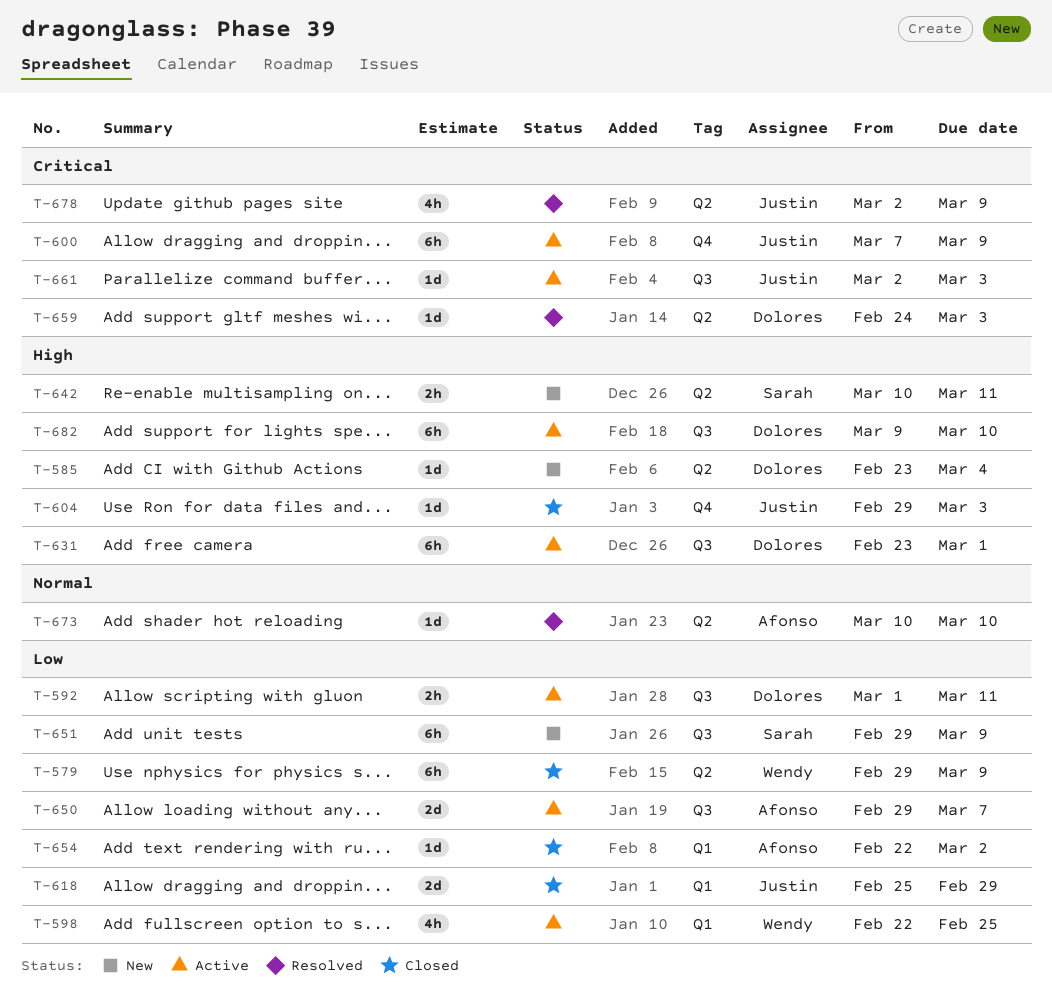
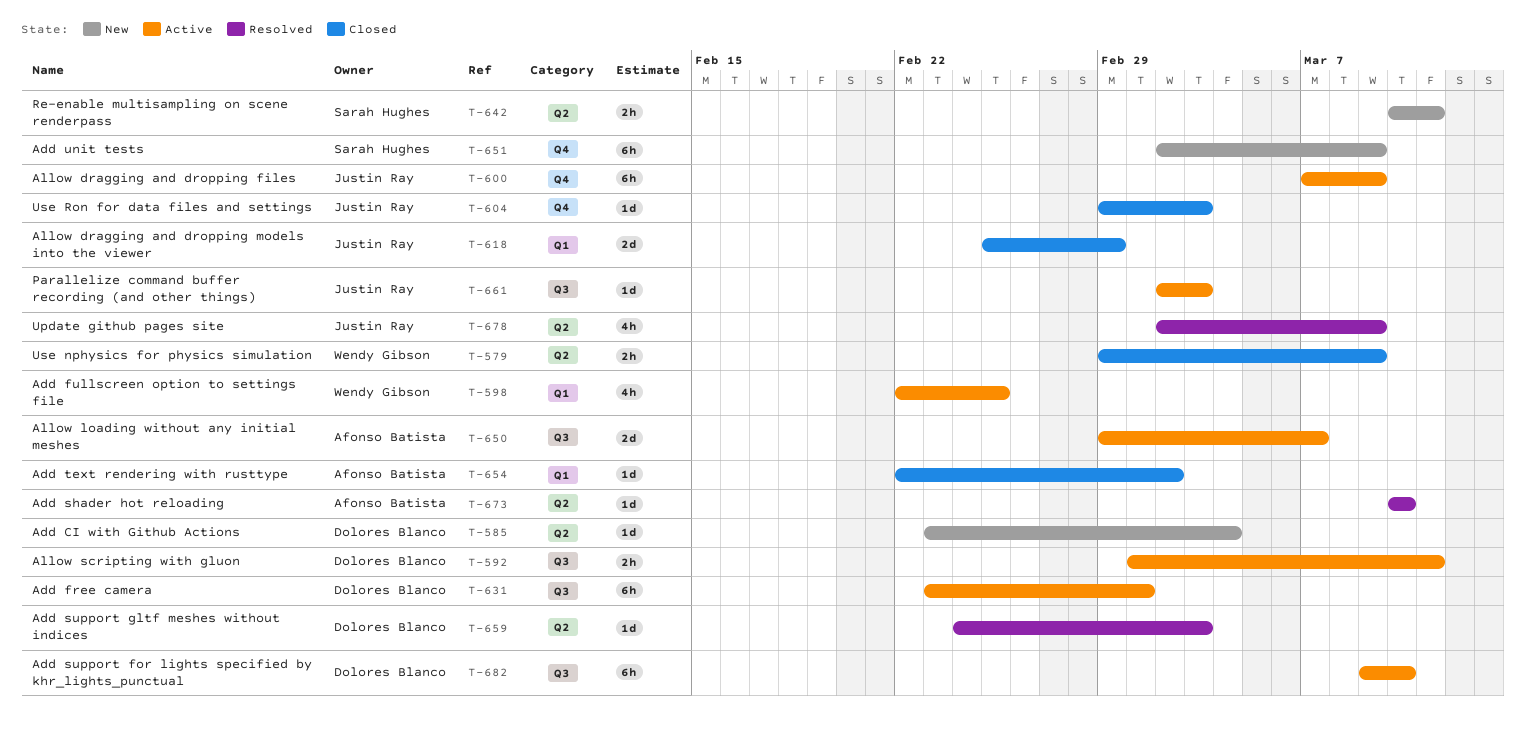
T-579, estimate: 6h -> 2h
T-651, label: Q3 -> Q4
T-651, start: Feb 29 -> Mar 2

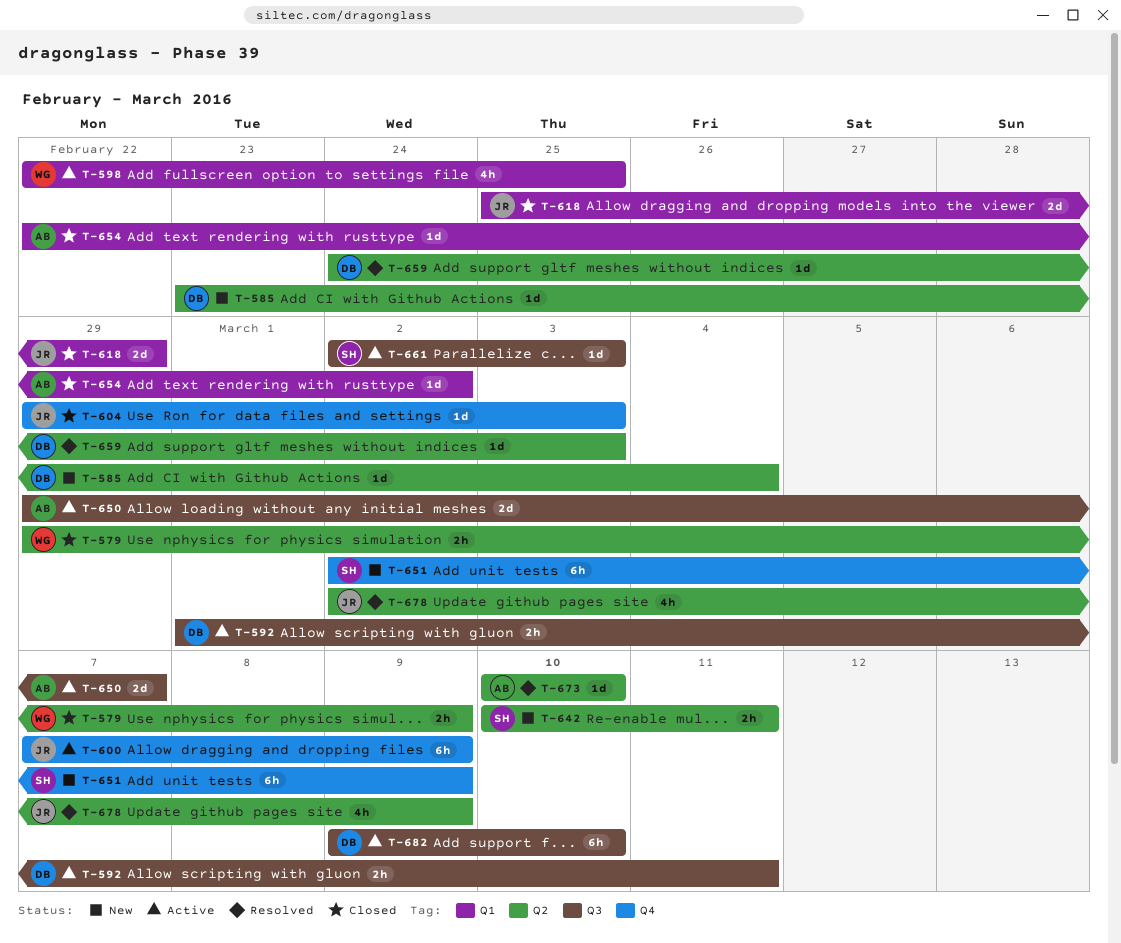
T-631: present -> none
T-661, owner: Justin Ray -> Sarah Hughes

